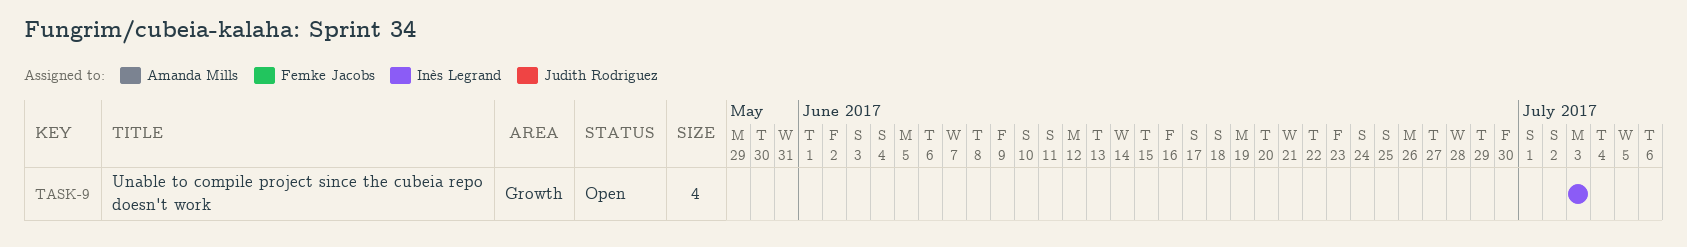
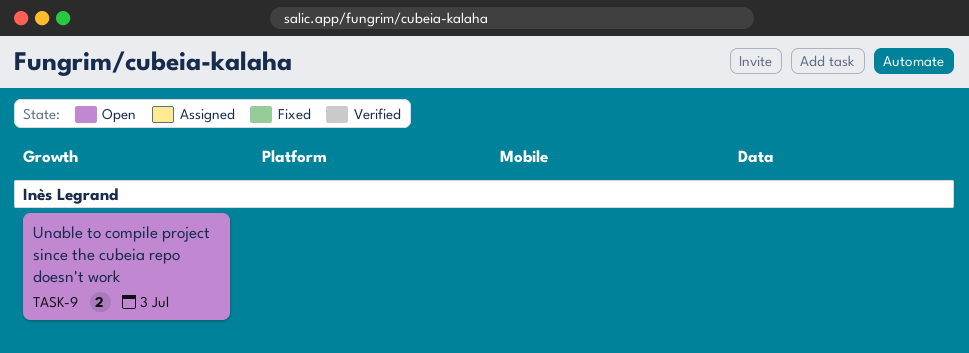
TASK-9, estimate: 4 -> 2

